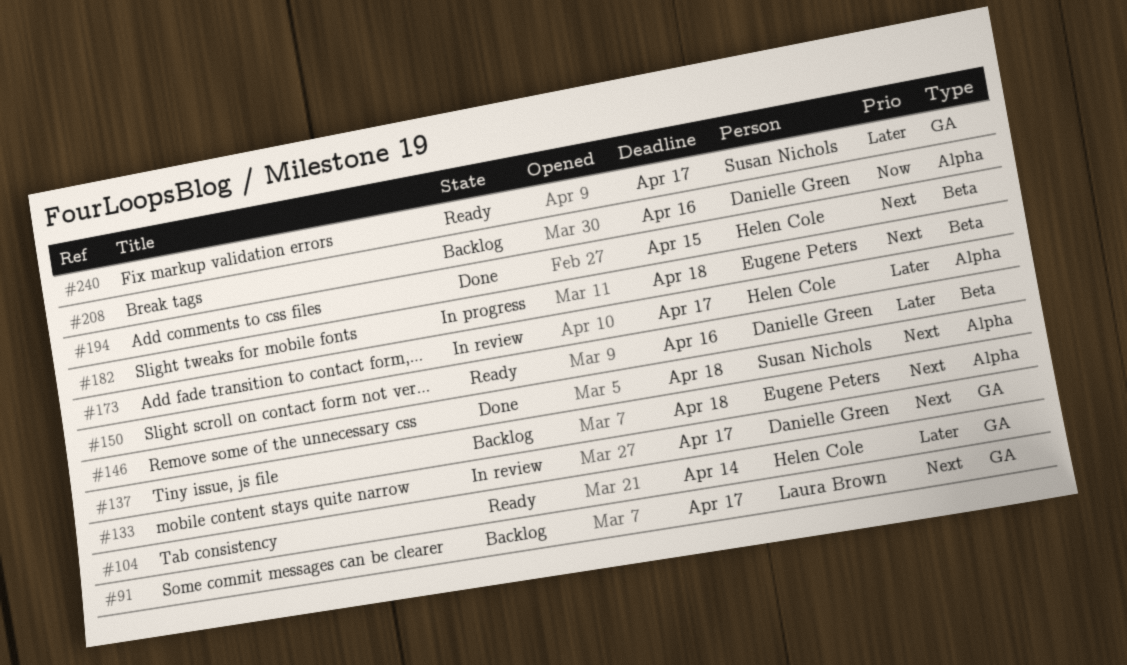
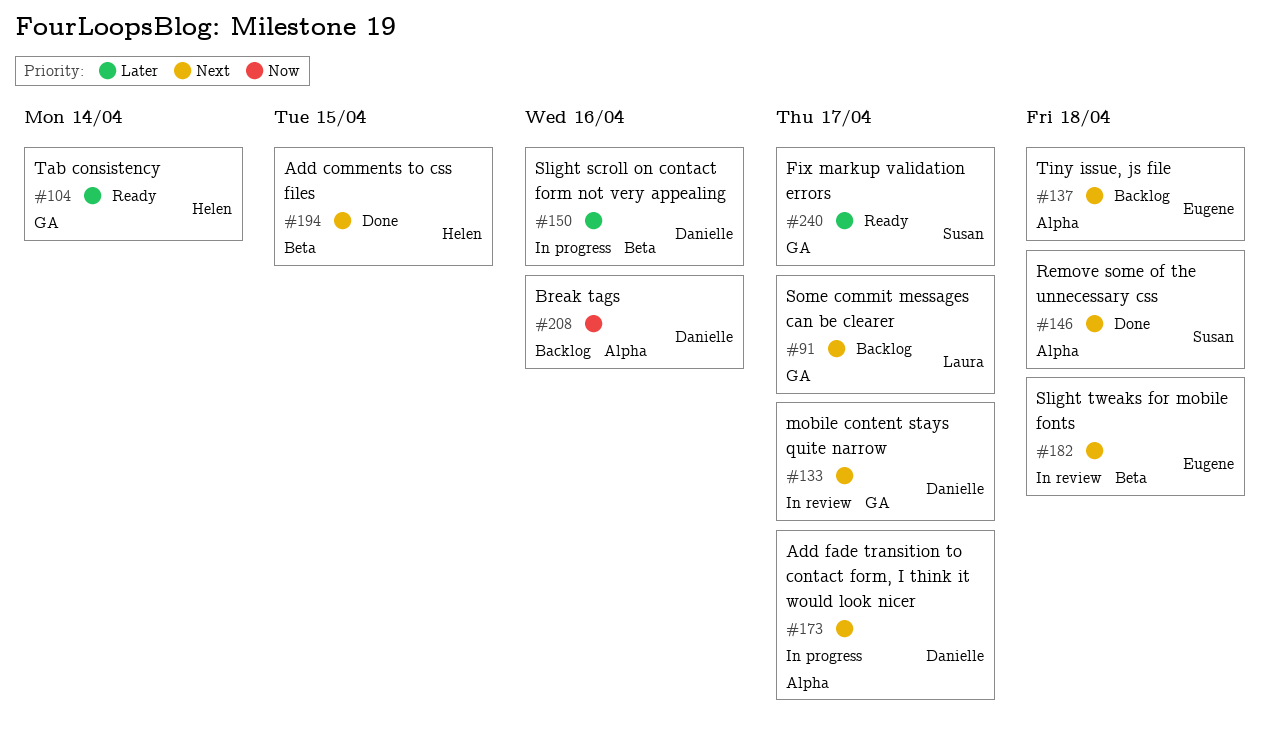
#150, status: Ready -> In progress
#173, status: In review -> In progress
#173, owner: Helen Cole -> Danielle Green
#173, priority: Later -> Next
#182, status: In progress -> In review

